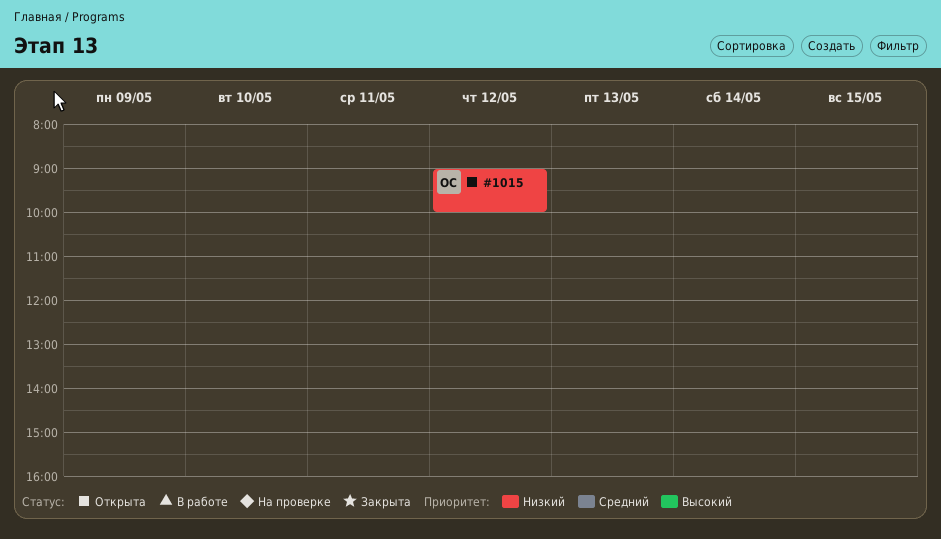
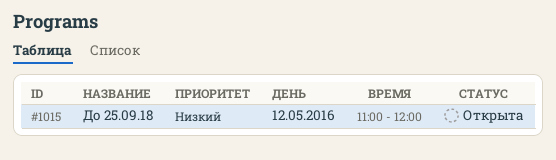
#1015, begins: 09:00 -> 11:00
#1015, ends: 10:00 -> 12:00

